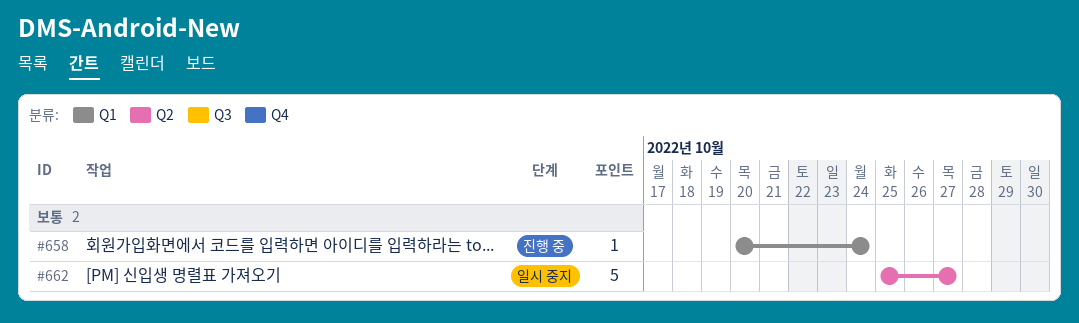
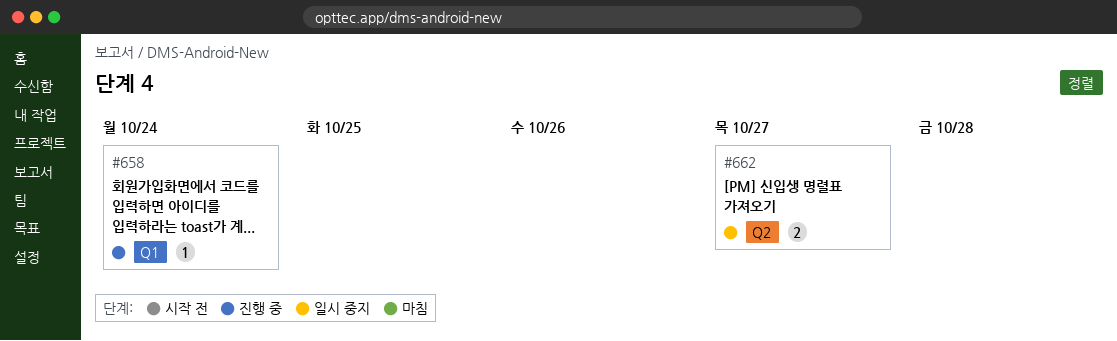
#662, estimate: 5 -> 2

